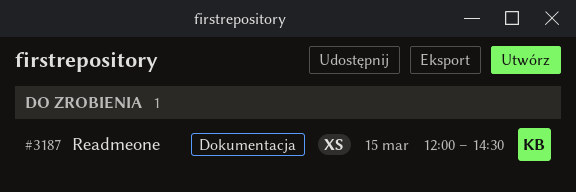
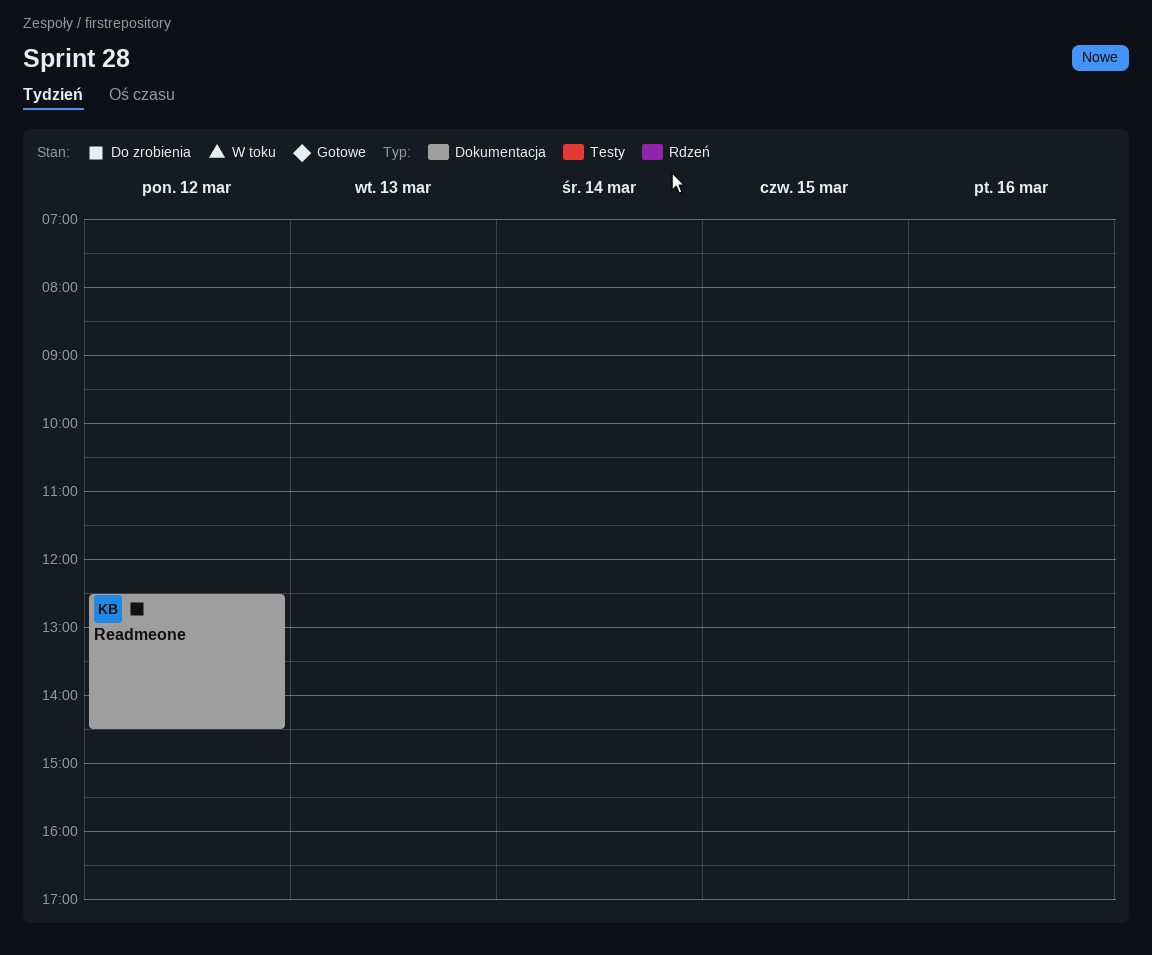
Readmeone, day: Mar 15 -> Mar 12
Readmeone, begins: 12:00 -> 12:30

